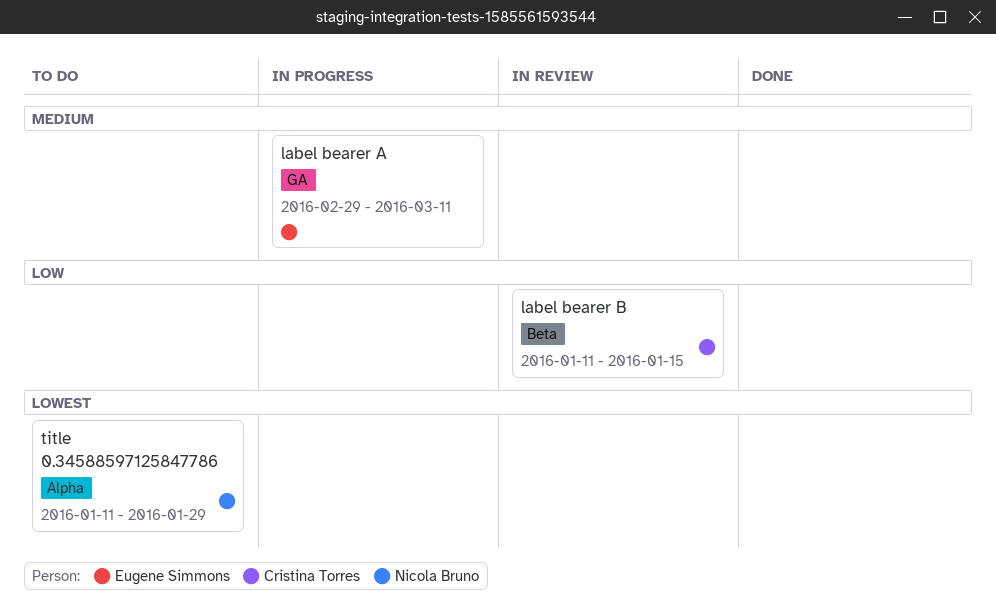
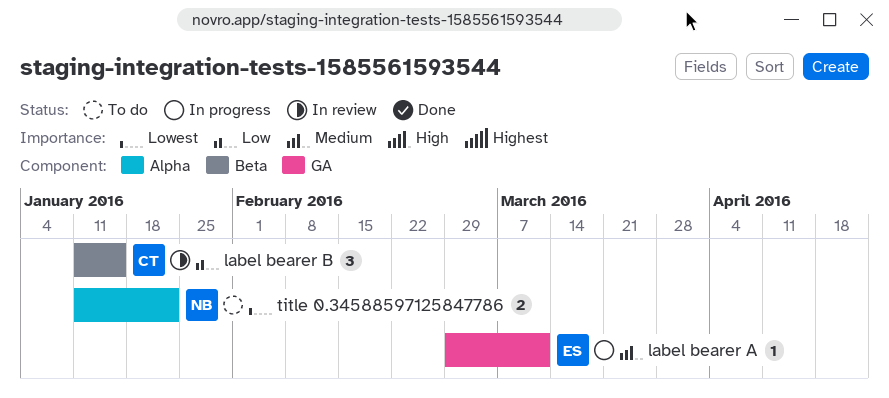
title 0.34588597125847786, due: Jan 29 -> Jan 22

